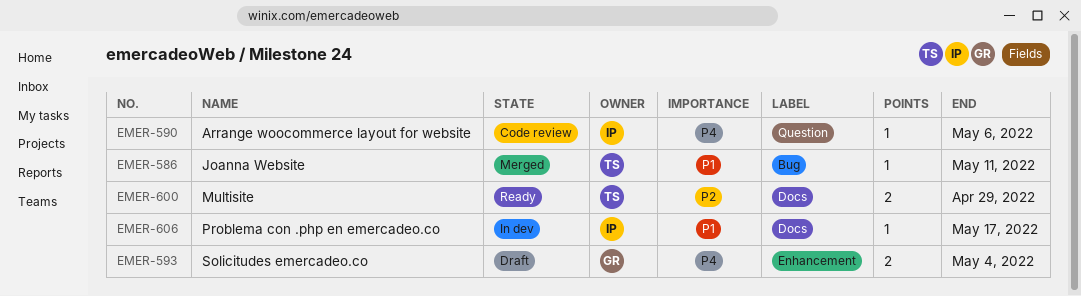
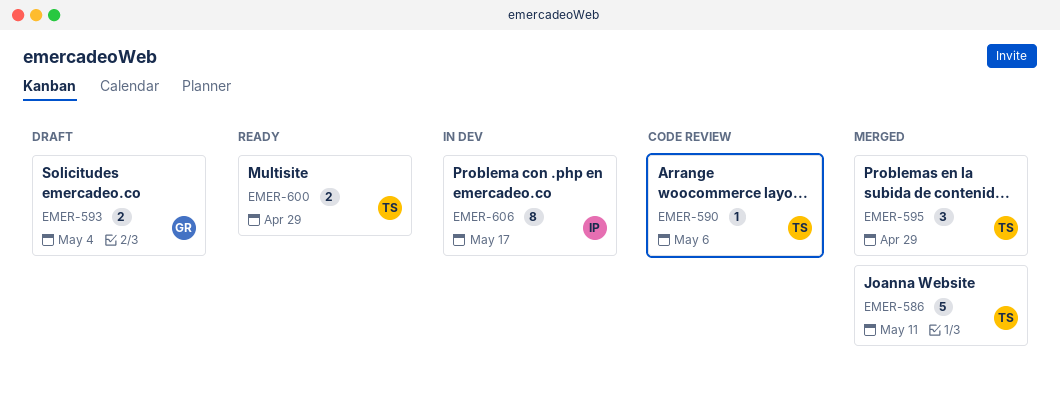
EMER-586, estimate: 1 -> 5
EMER-590, owner: IP -> TS
EMER-595: none -> present
EMER-606, estimate: 1 -> 8

